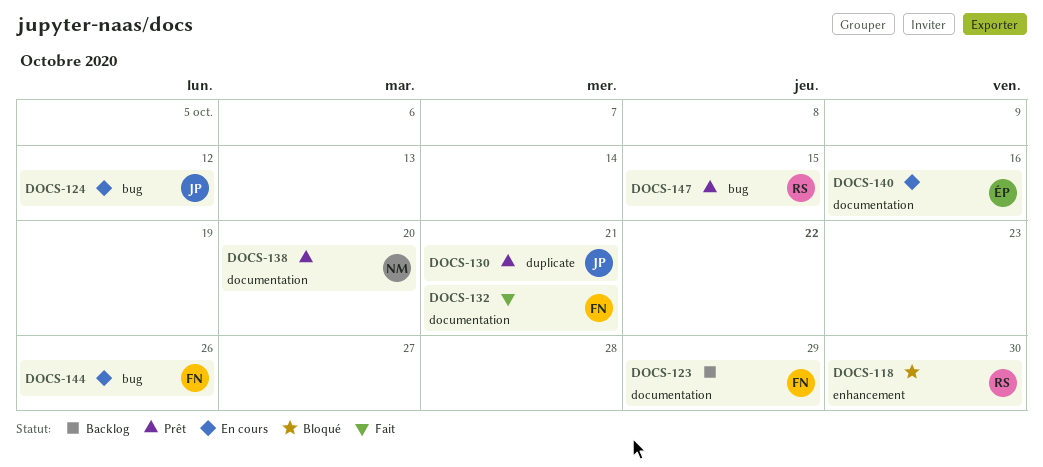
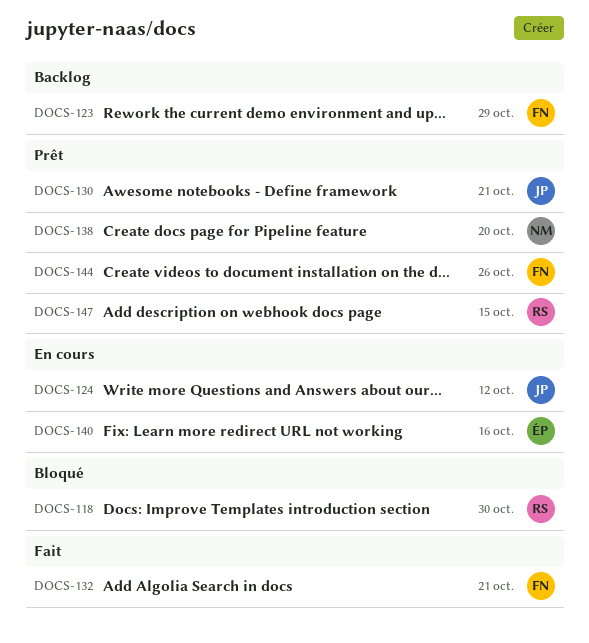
DOCS-144, status: En cours -> Prêt

